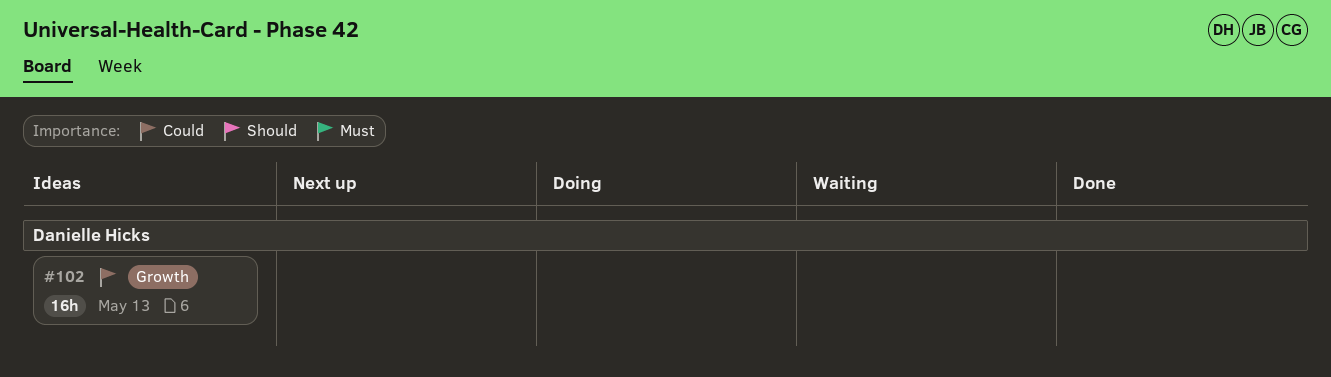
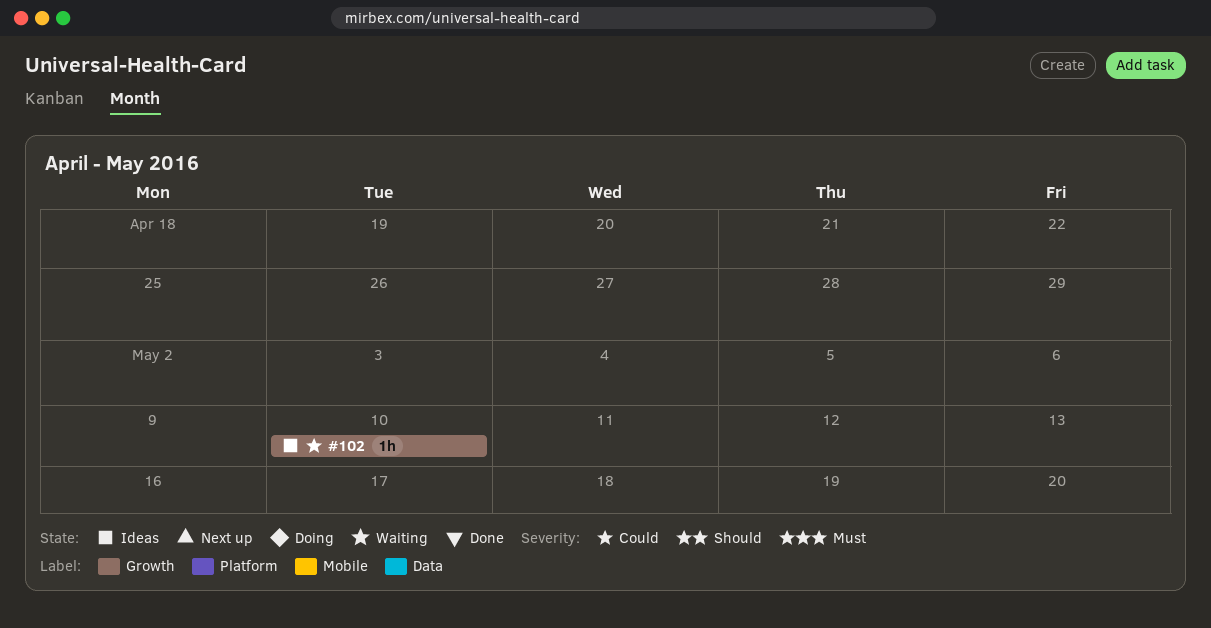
#102, estimate: 16h -> 1h
#102, due: May 13 -> May 10

